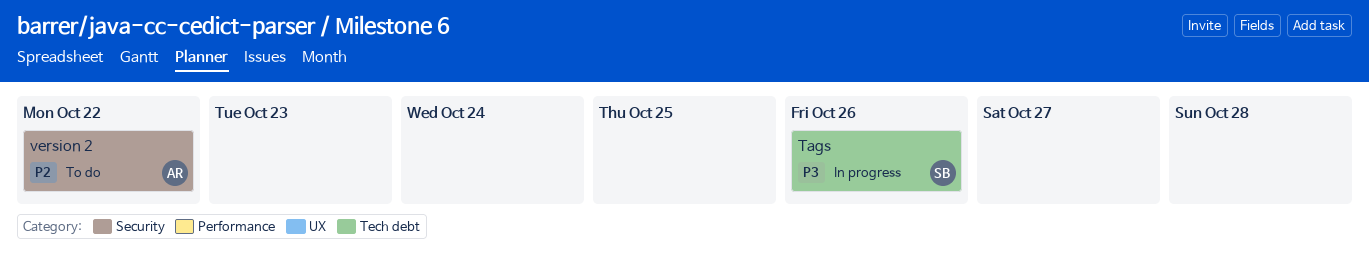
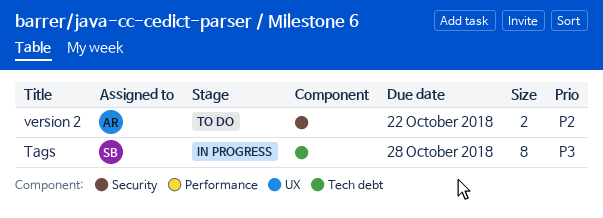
Tags, due: Oct 26 -> Oct 28

